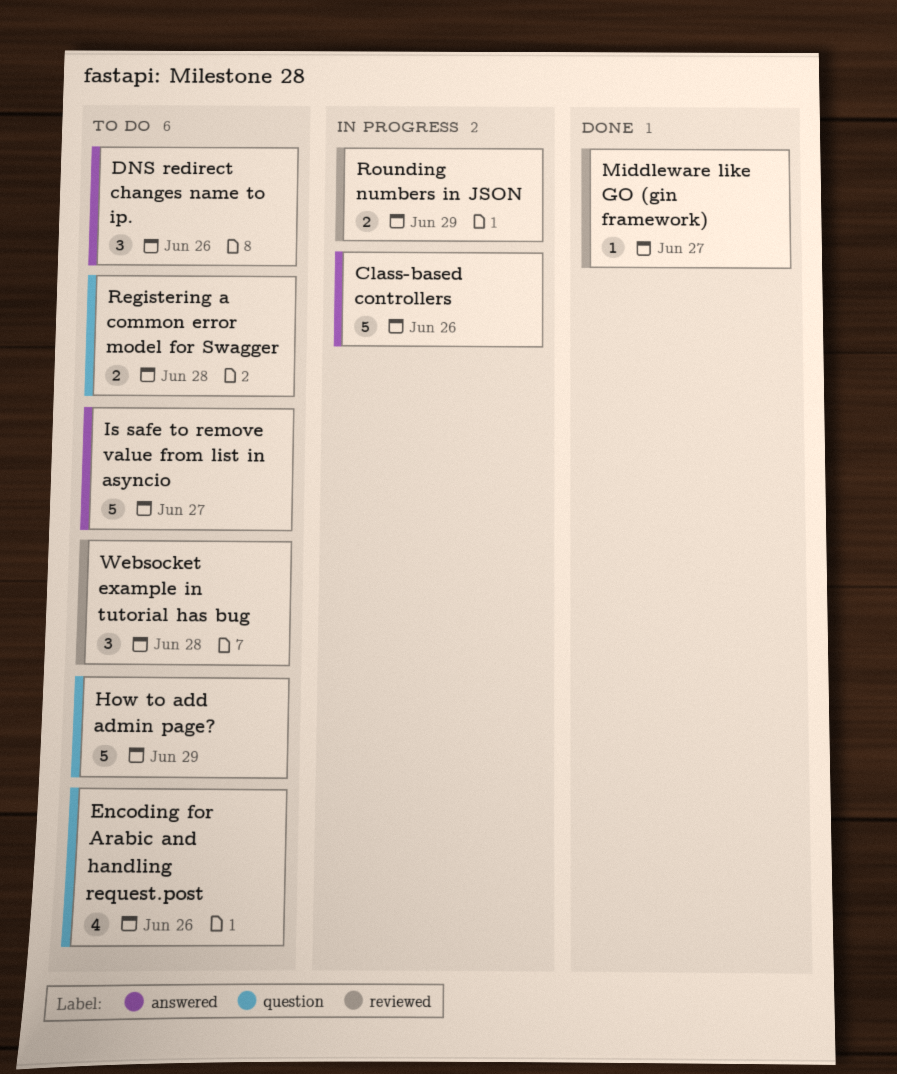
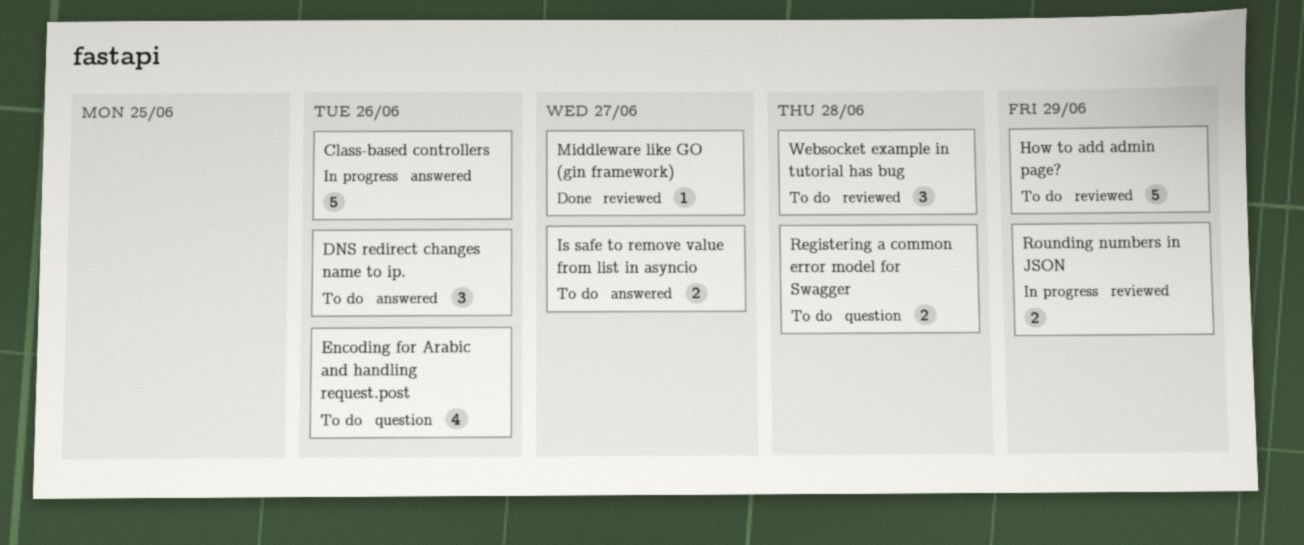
How to add admin page?, label: question -> reviewed
Is safe to remove value from list in asyncio, estimate: 5 -> 2

